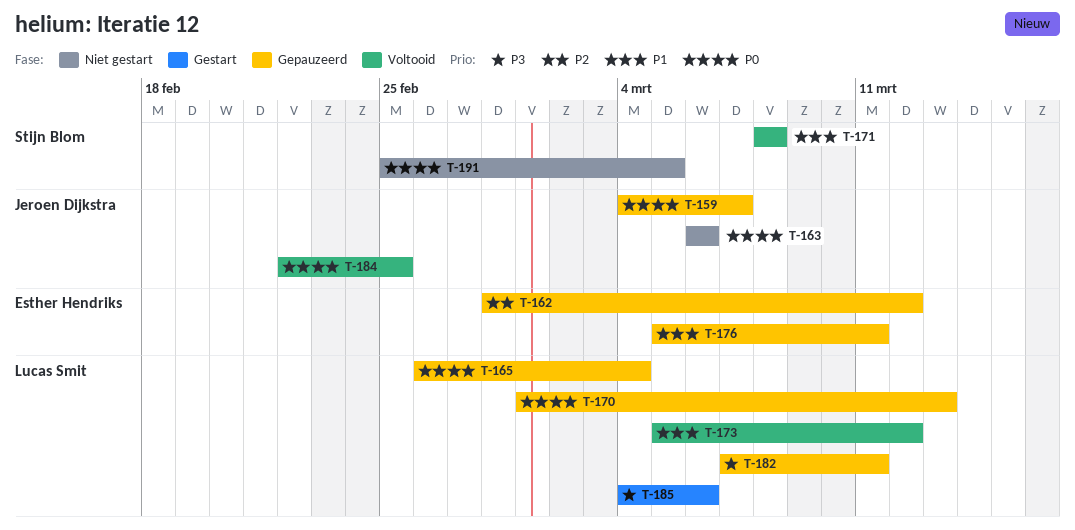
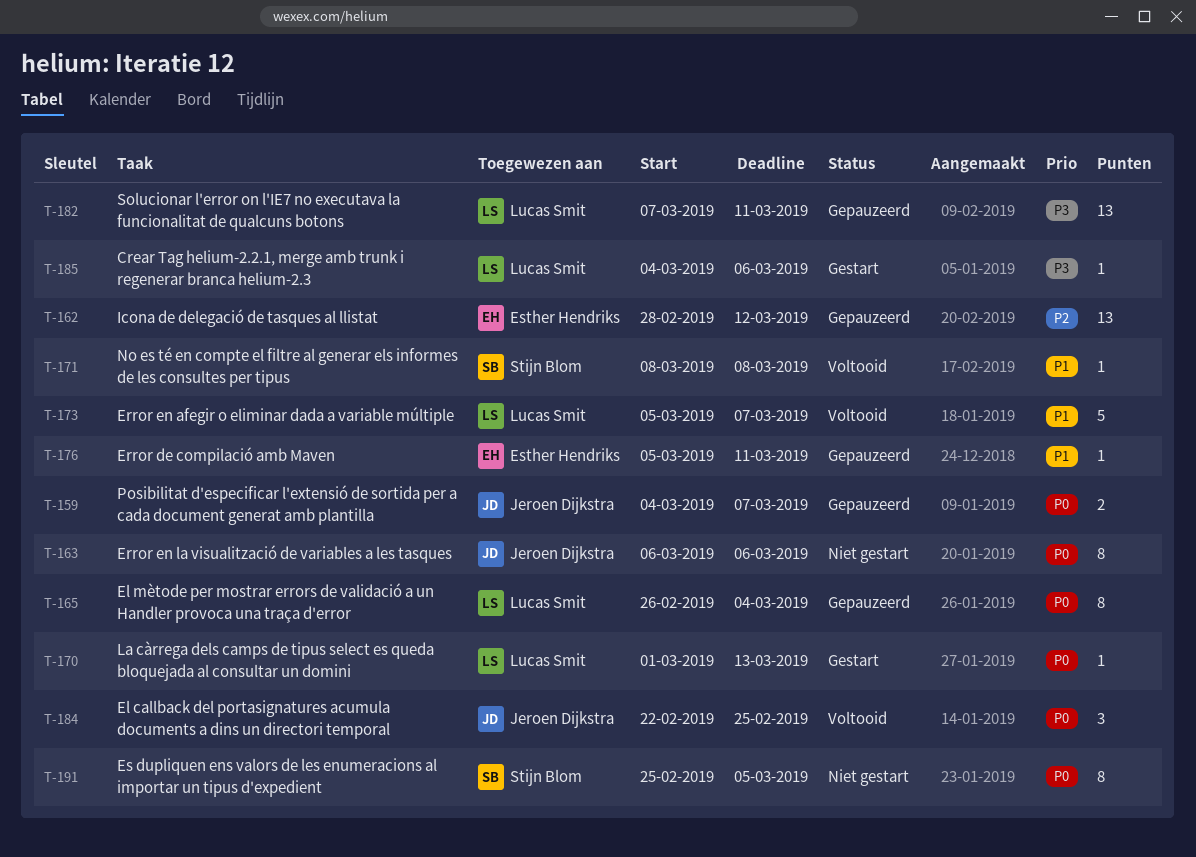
T-170, status: Gepauzeerd -> Gestart
T-173, due: Mar 12 -> Mar 7

